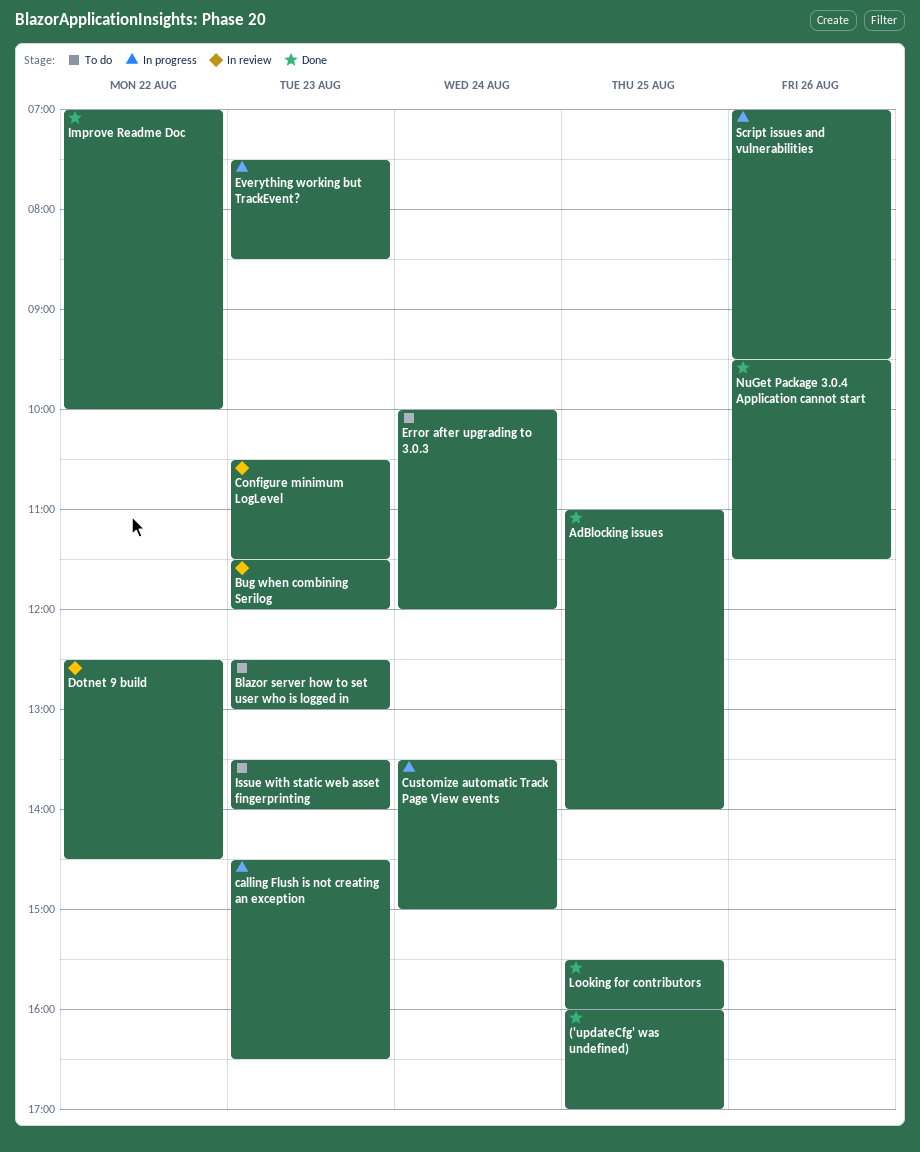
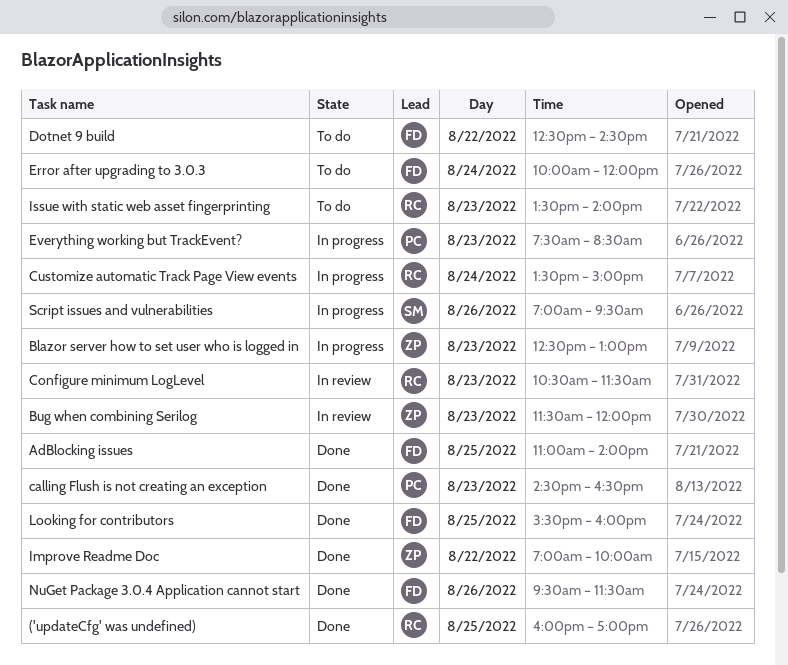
Blazor server how to set user who is logged in, status: To do -> In progress
calling Flush is not creating an exception, status: In progress -> Done
Dotnet 9 build, status: In review -> To do

